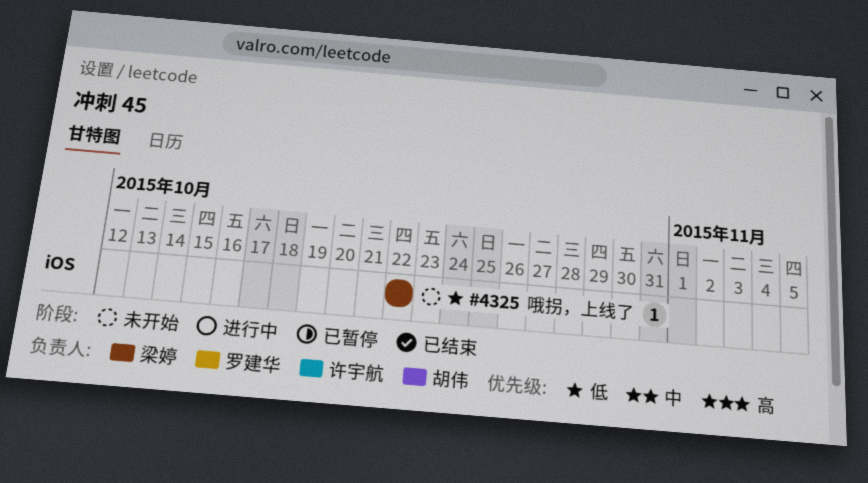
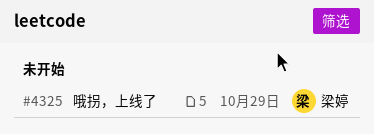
#4325, due: Oct 22 -> Oct 29

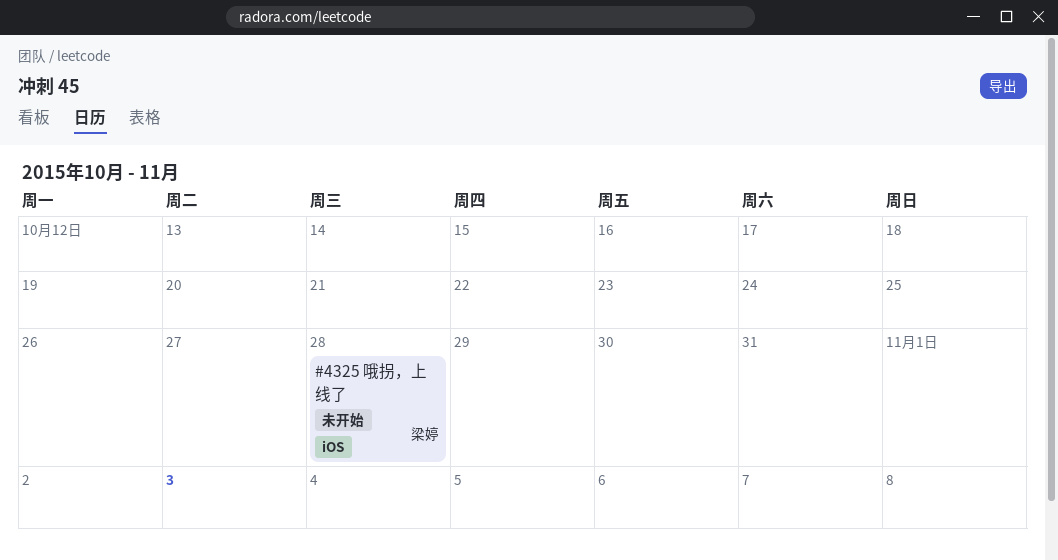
#4325, due: Oct 29 -> Oct 28

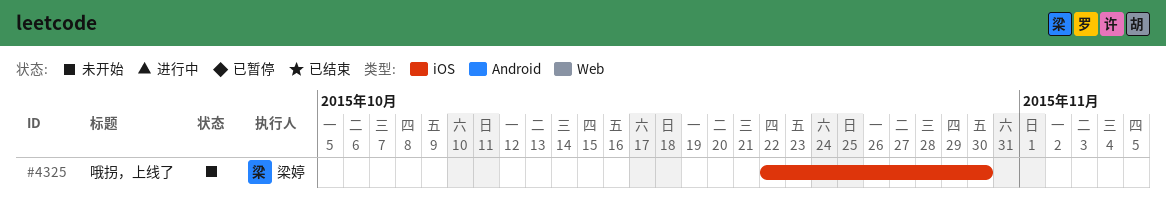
#4325, due: Oct 28 -> Oct 30

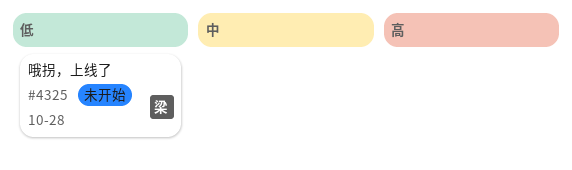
#4325, due: Oct 30 -> Oct 28

